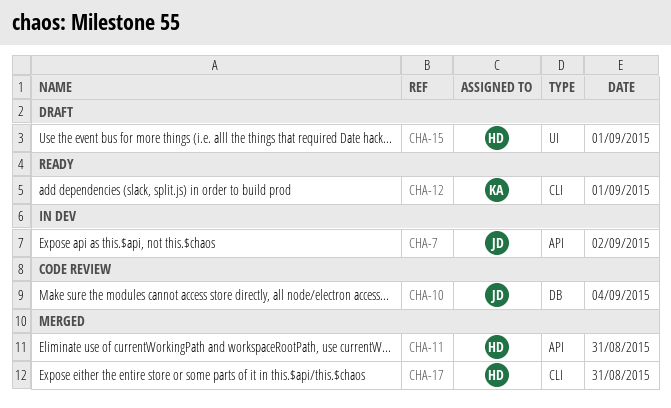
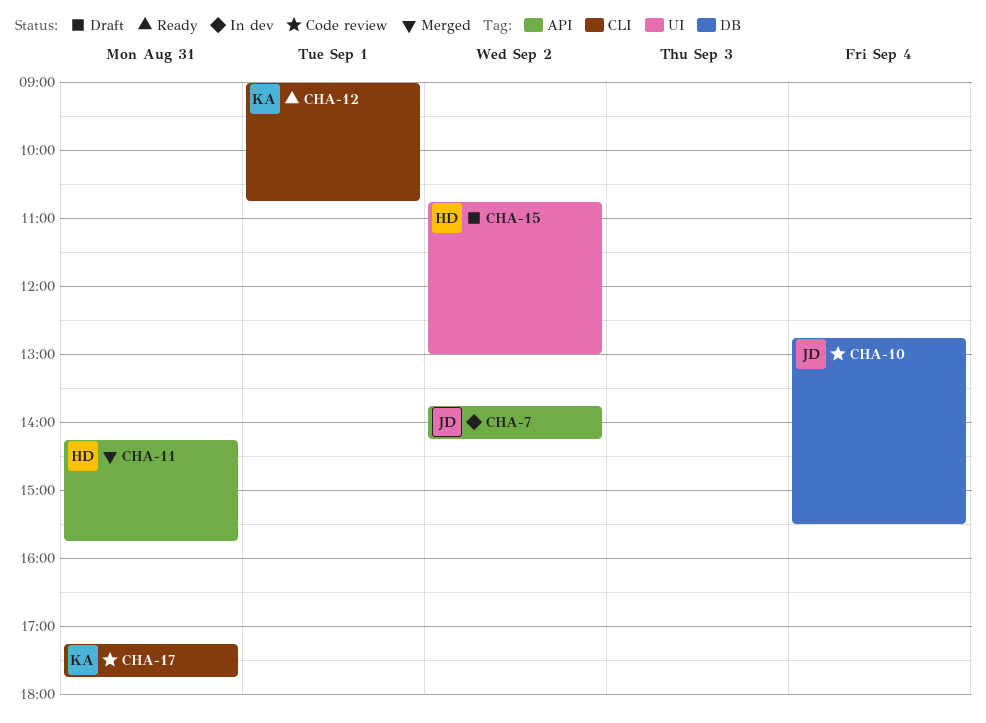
CHA-15, day: Sep 1 -> Sep 2
CHA-17, status: Merged -> Code review
CHA-17, owner: HD -> KA

